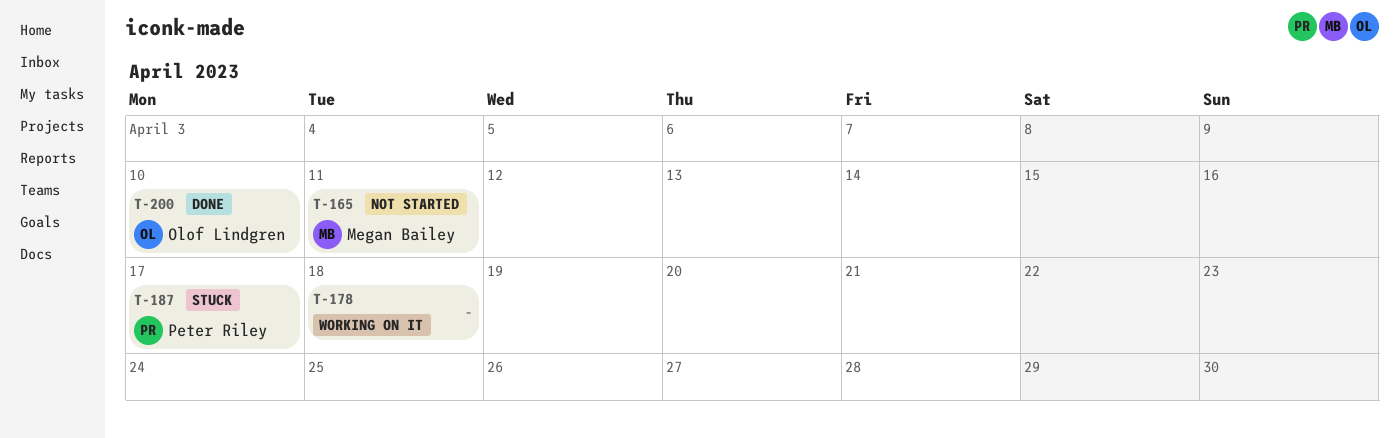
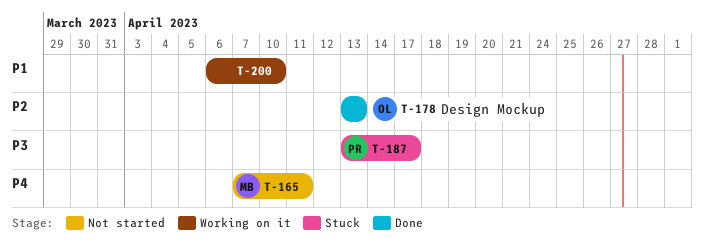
T-178, status: Working on it -> Done
T-178, owner: none -> Olof Lindgren
T-178, due: Apr 18 -> Apr 13
T-200, status: Done -> Working on it
T-200, owner: Olof Lindgren -> none

